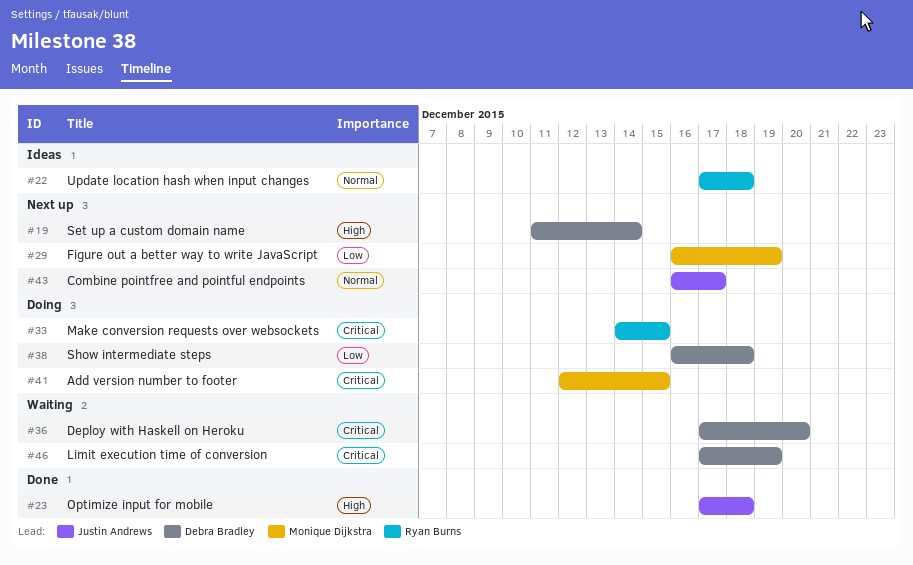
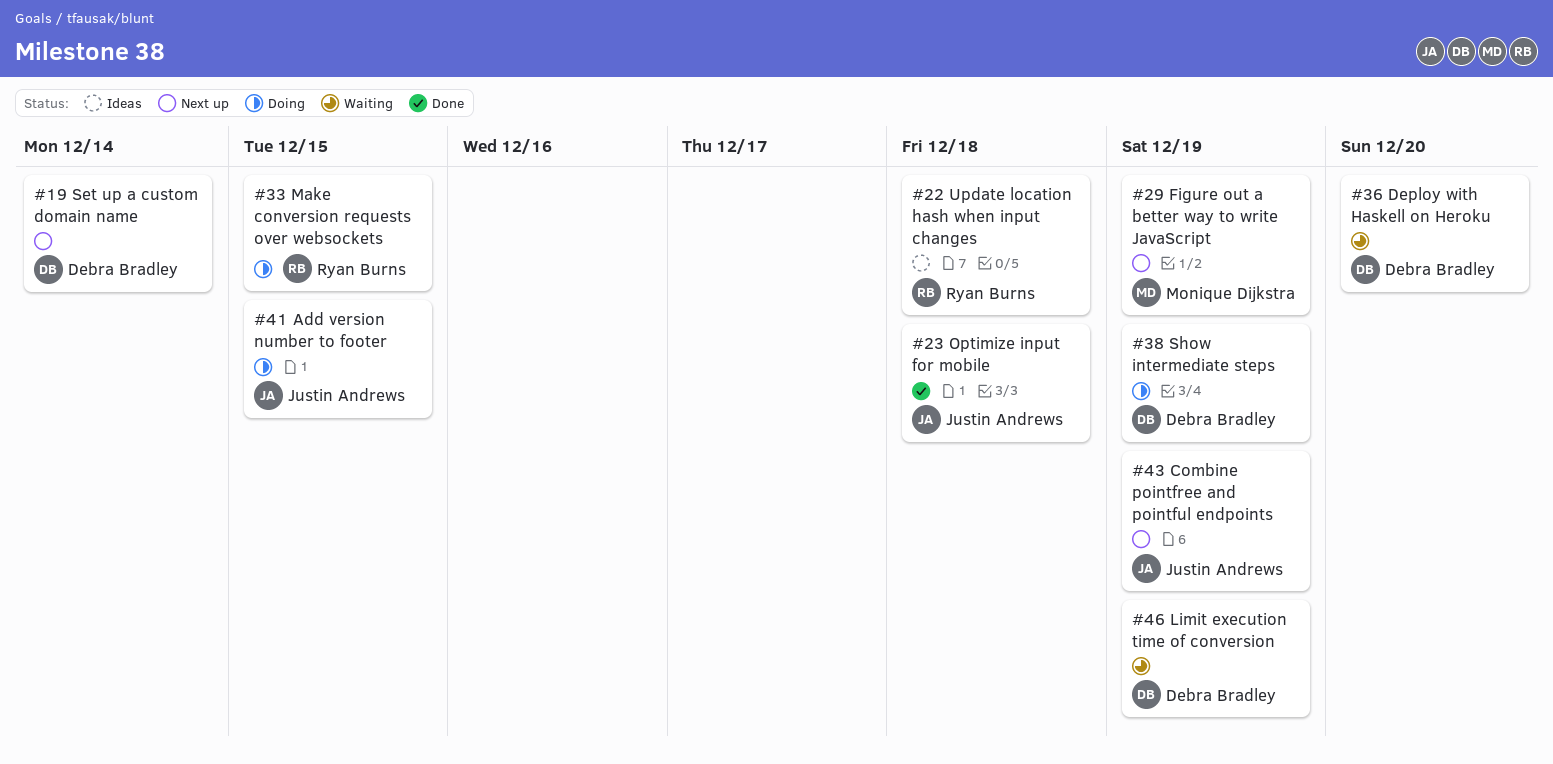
#38, due: Dec 18 -> Dec 19
#41, owner: Monique Dijkstra -> Justin Andrews
#43, due: Dec 17 -> Dec 19

